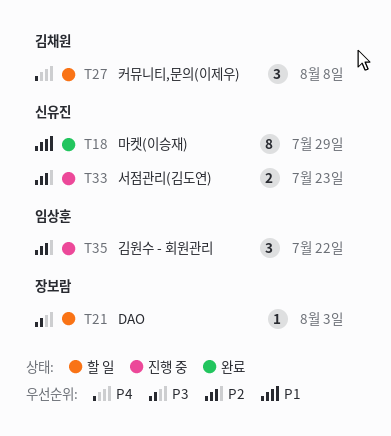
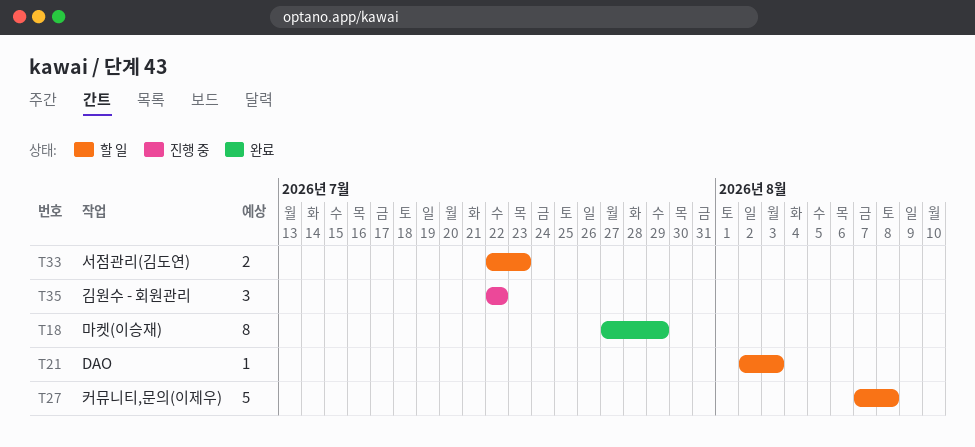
T27, estimate: 3 -> 5
T33, status: 진행 중 -> 할 일

